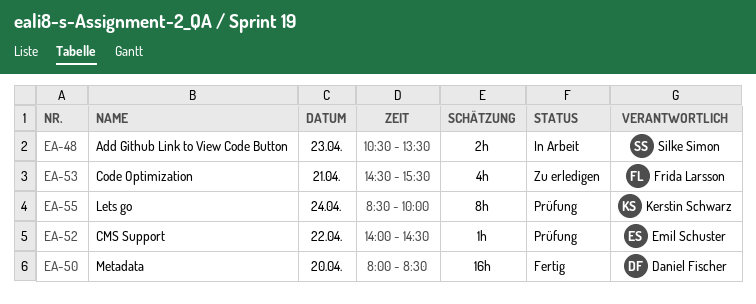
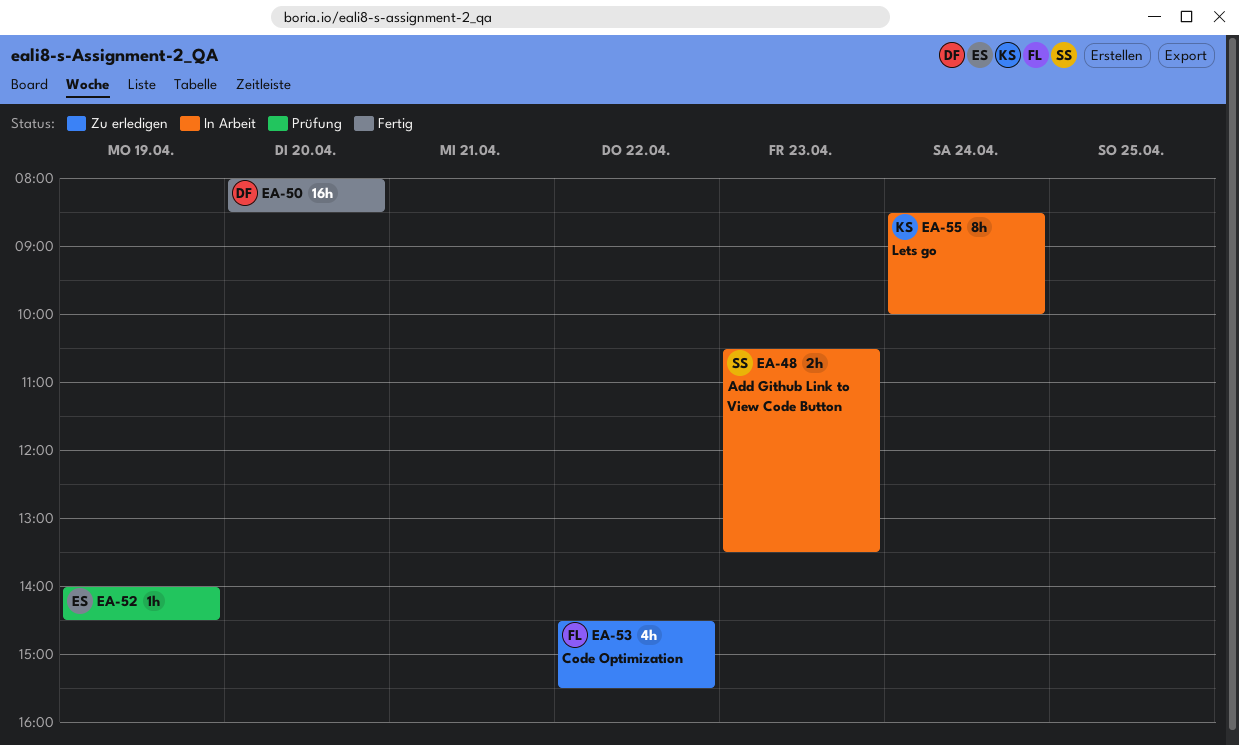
EA-52, day: Apr 22 -> Apr 19
EA-53, day: Apr 21 -> Apr 22
EA-55, status: Prüfung -> In Arbeit

